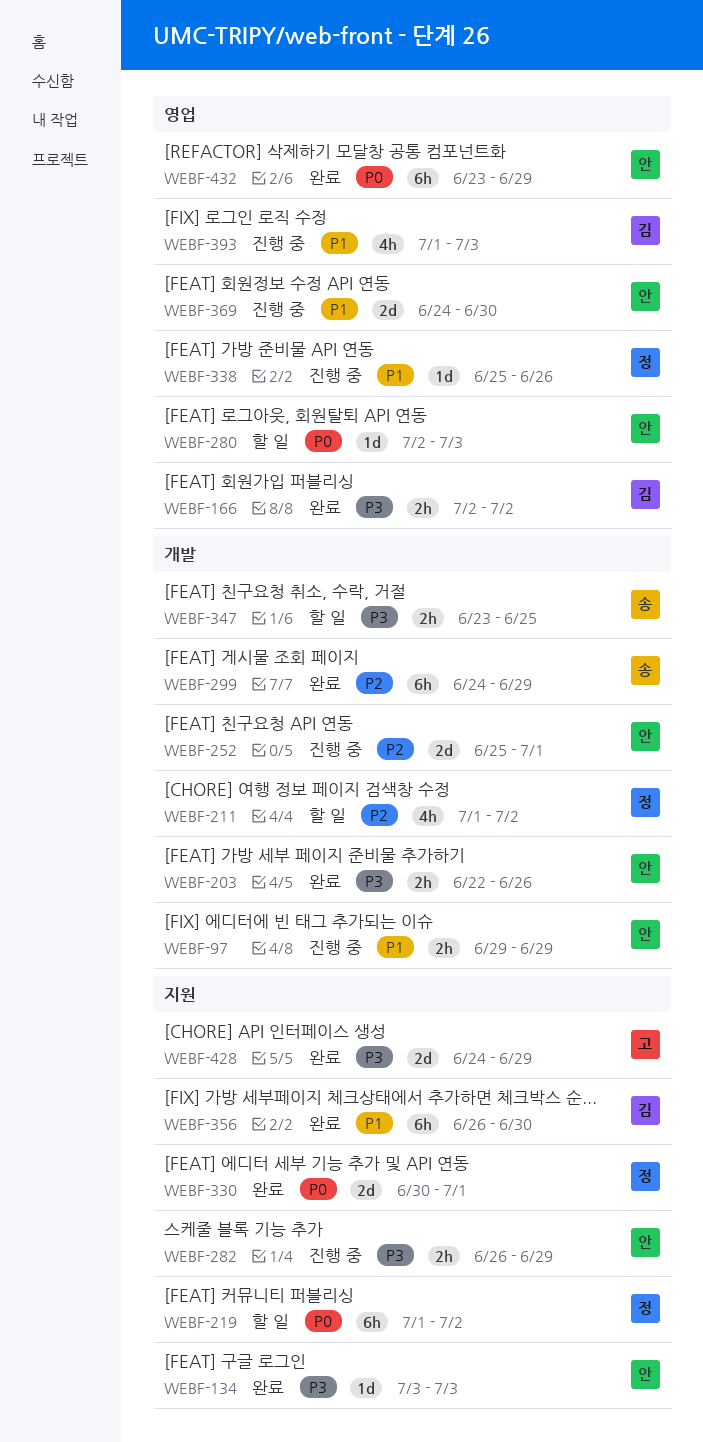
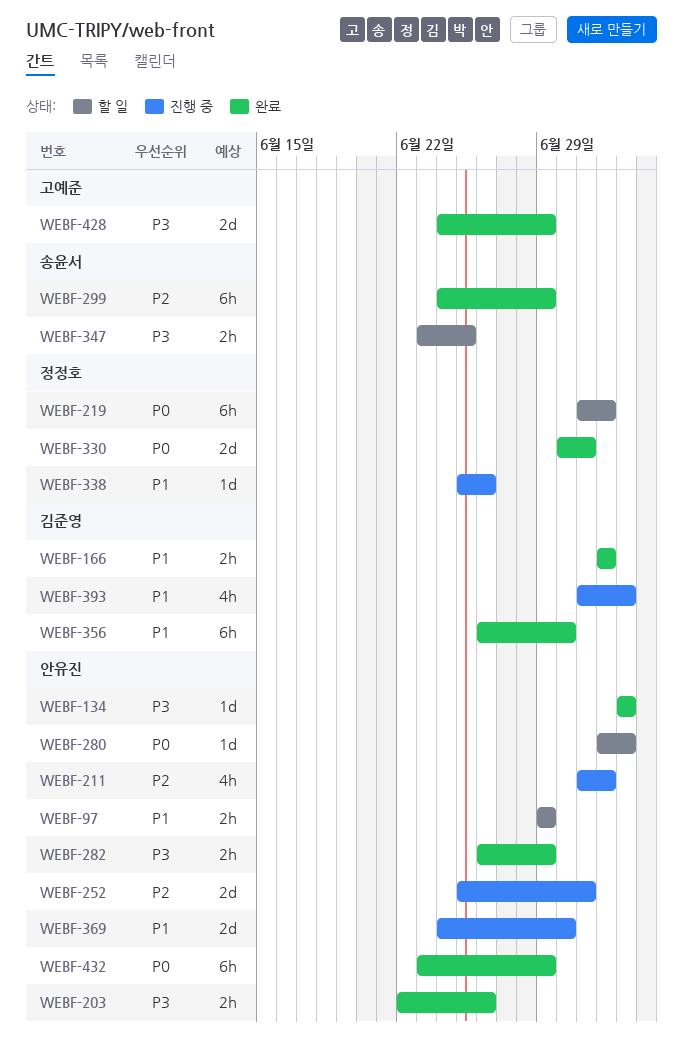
WEBF-97, status: 진행 중 -> 할 일
WEBF-166, priority: P3 -> P1
WEBF-211, status: 할 일 -> 진행 중
WEBF-211, owner: 정정호 -> 안유진
WEBF-282, status: 진행 중 -> 완료

